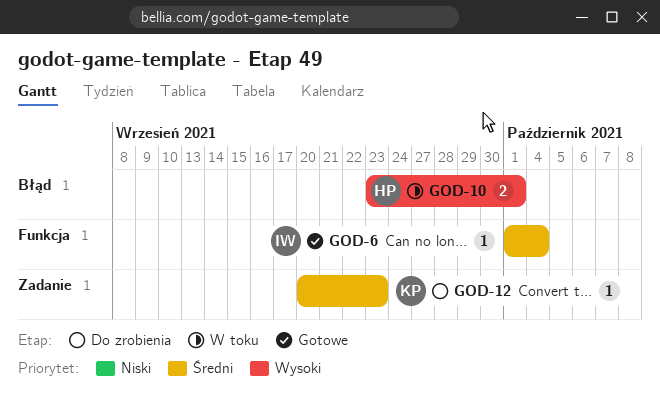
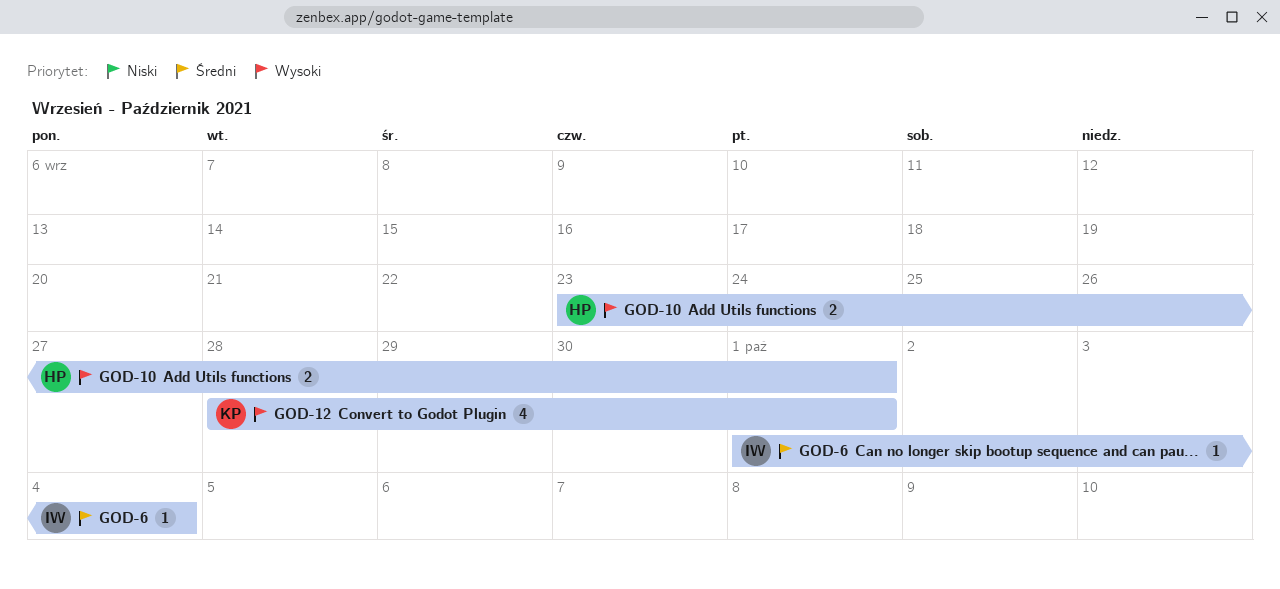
GOD-12, priority: Średni -> Wysoki
GOD-12, estimate: 1 -> 4
GOD-12, start: Sep 20 -> Sep 28
GOD-12, due: Sep 23 -> Oct 1

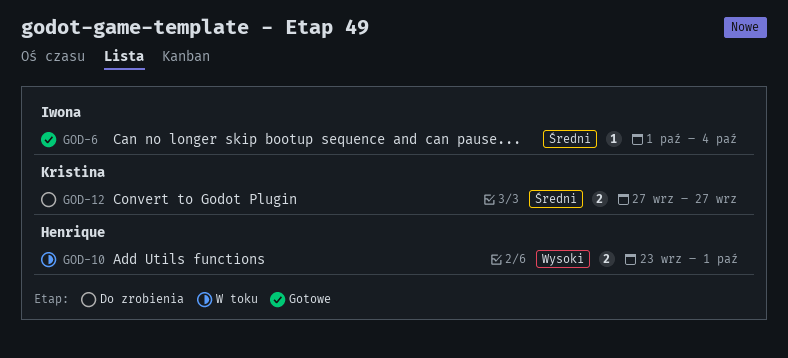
GOD-12, priority: Wysoki -> Średni
GOD-12, estimate: 4 -> 2
GOD-12, start: Sep 28 -> Sep 27
GOD-12, due: Oct 1 -> Sep 27

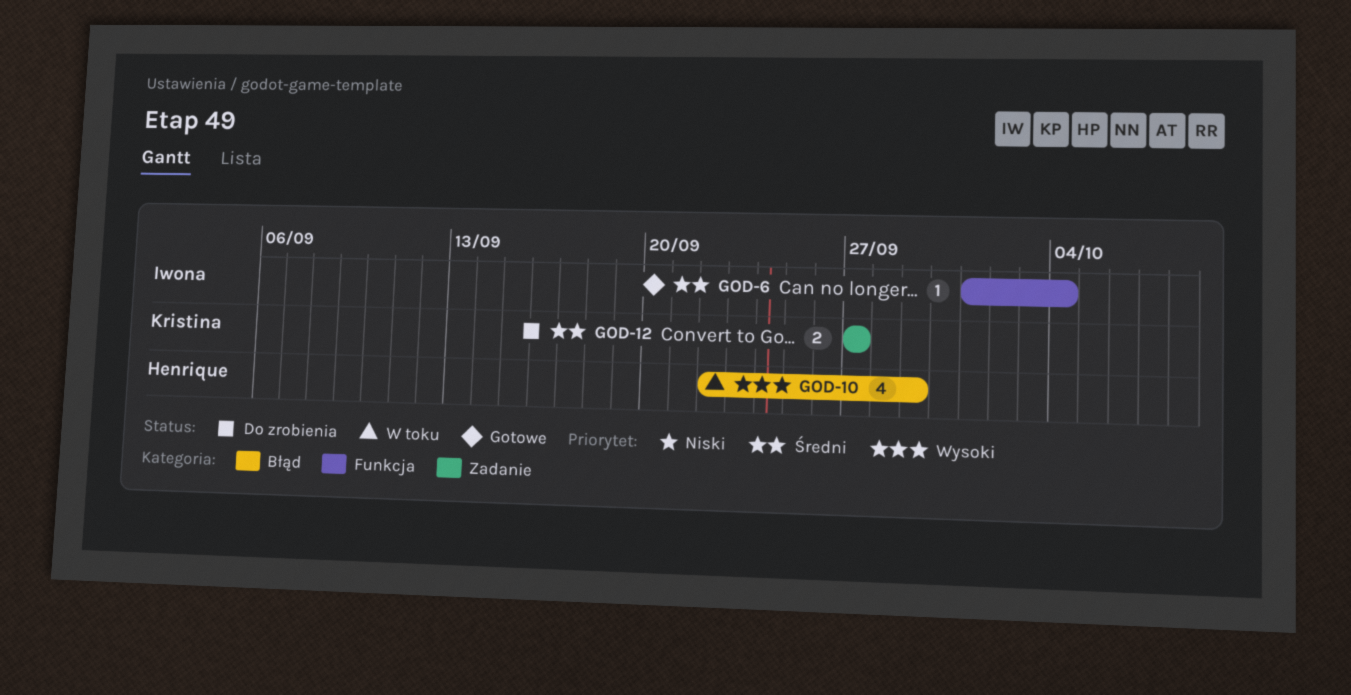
GOD-10, estimate: 2 -> 4
GOD-10, start: Sep 23 -> Sep 22
GOD-10, due: Oct 1 -> Sep 29

